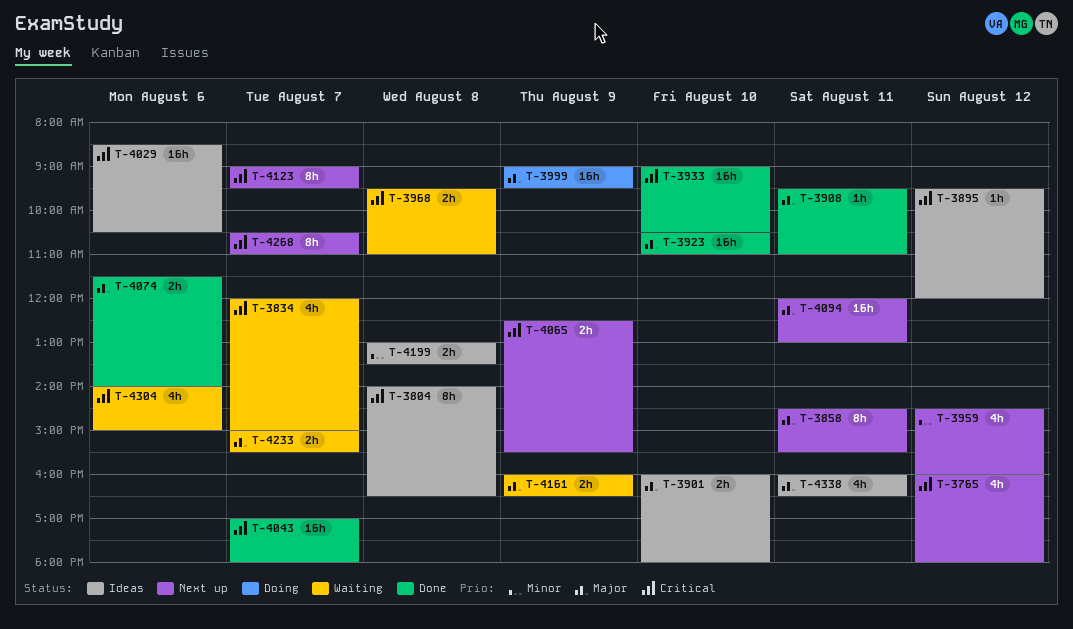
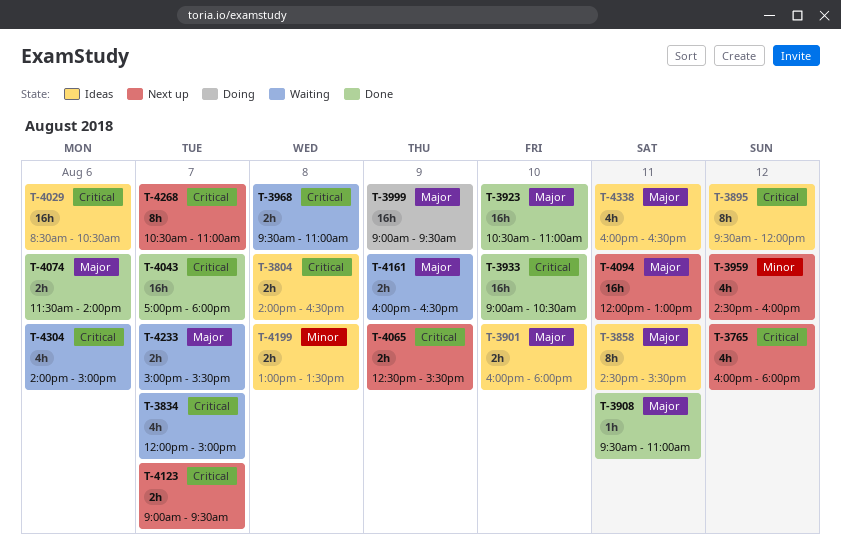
T-3804, estimate: 8h -> 2h
T-3858, status: Next up -> Ideas
T-3895, estimate: 1h -> 8h
T-4123, estimate: 8h -> 2h

